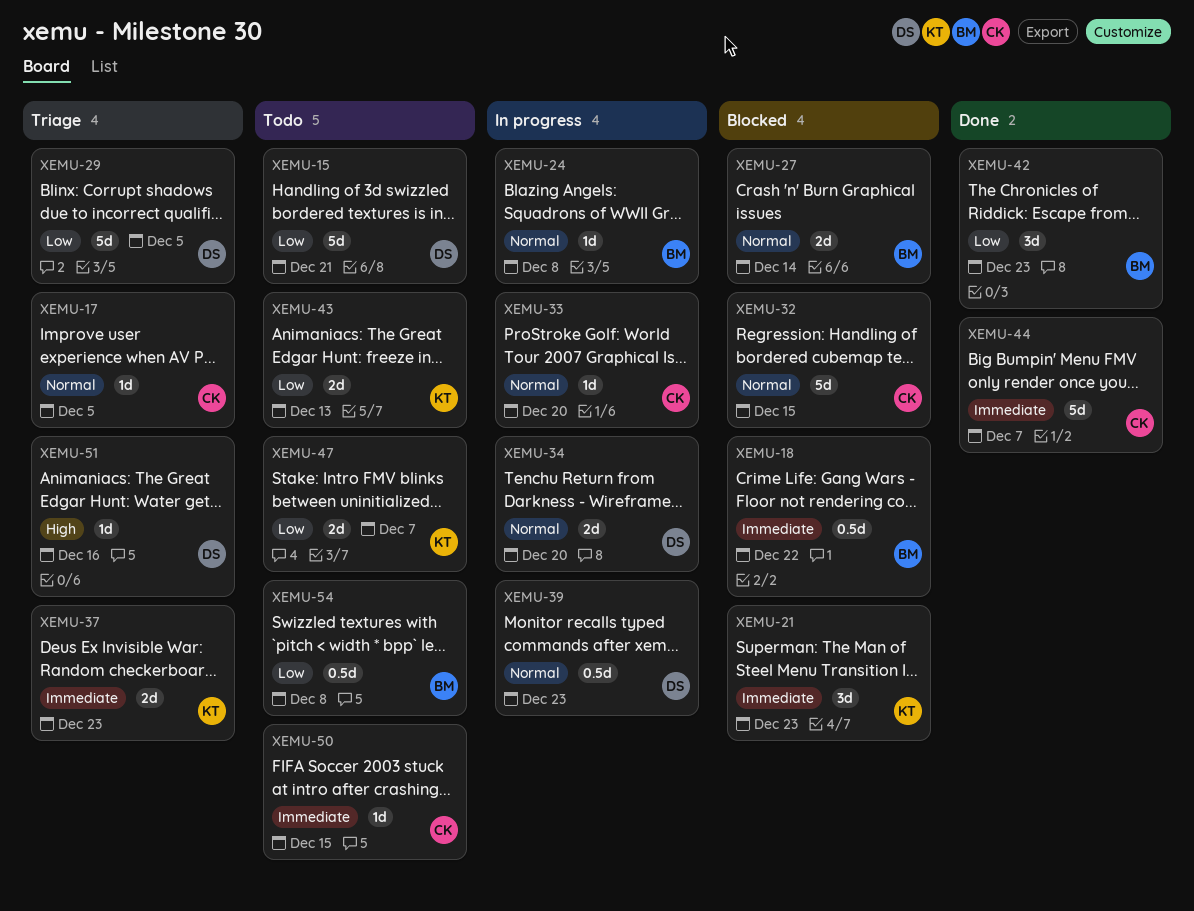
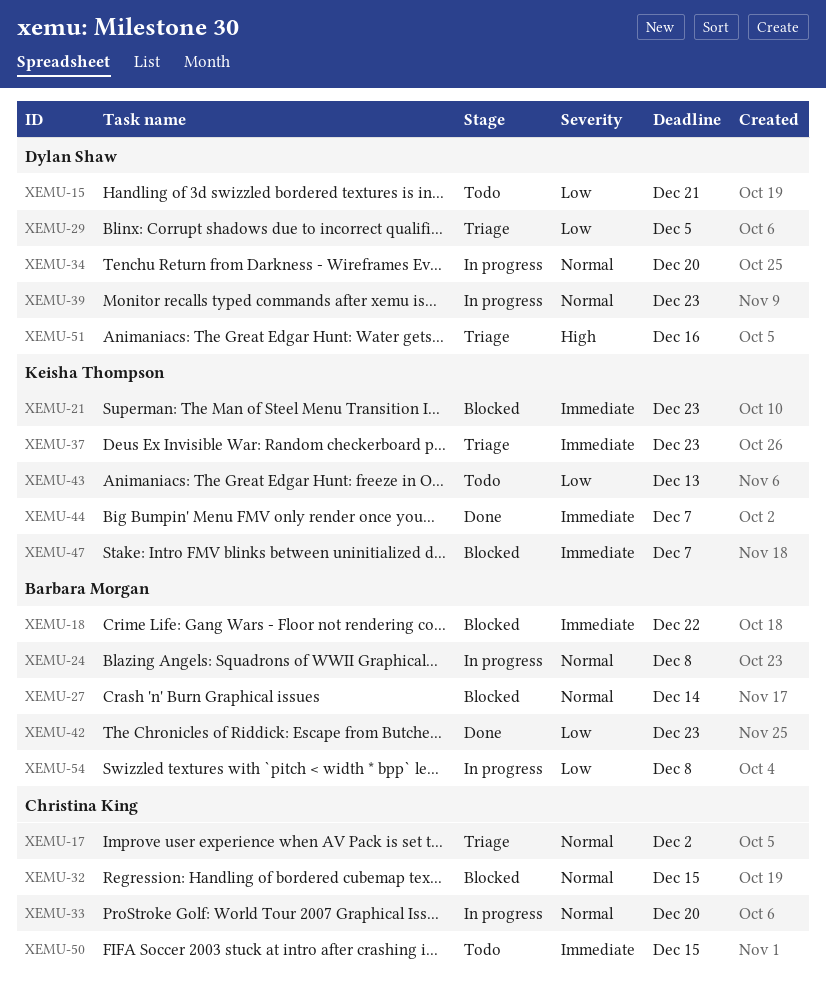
XEMU-17, due: Dec 5 -> Dec 2
XEMU-44, owner: Christina King -> Keisha Thompson
XEMU-47, status: Todo -> Blocked
XEMU-47, priority: Low -> Immediate
XEMU-54, status: Todo -> In progress

